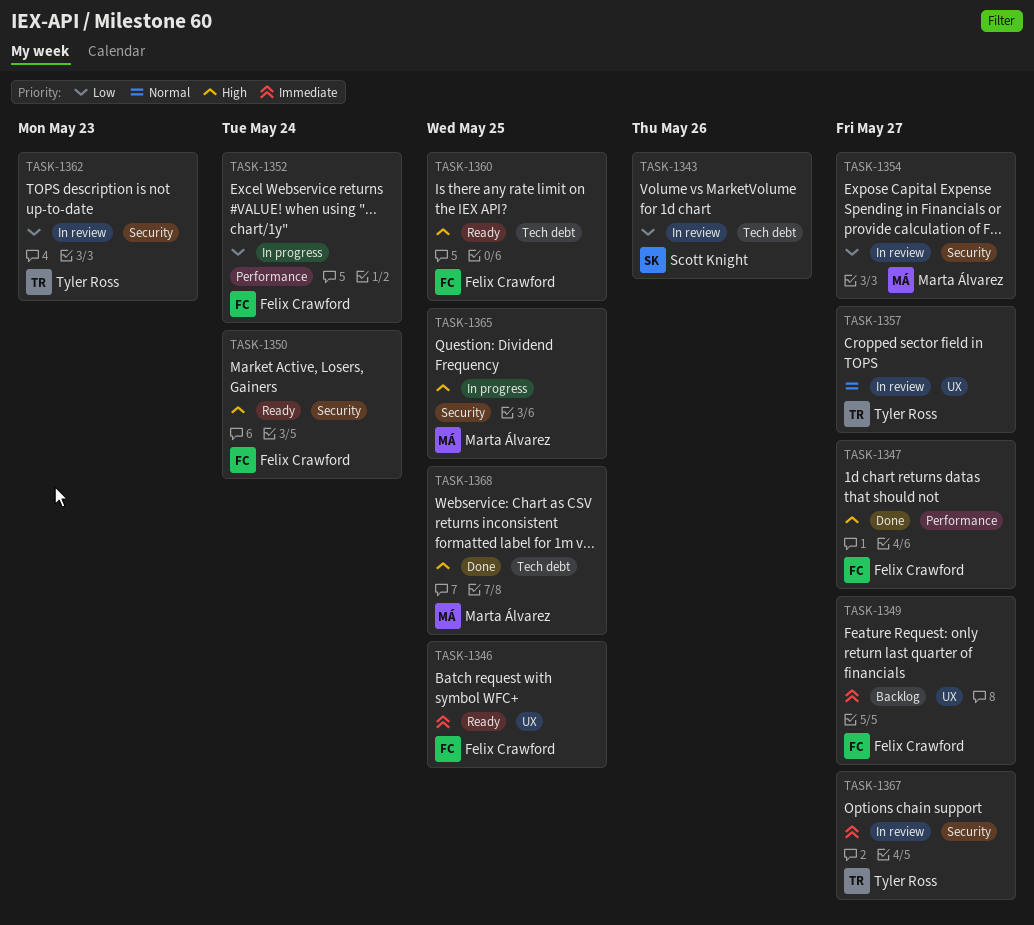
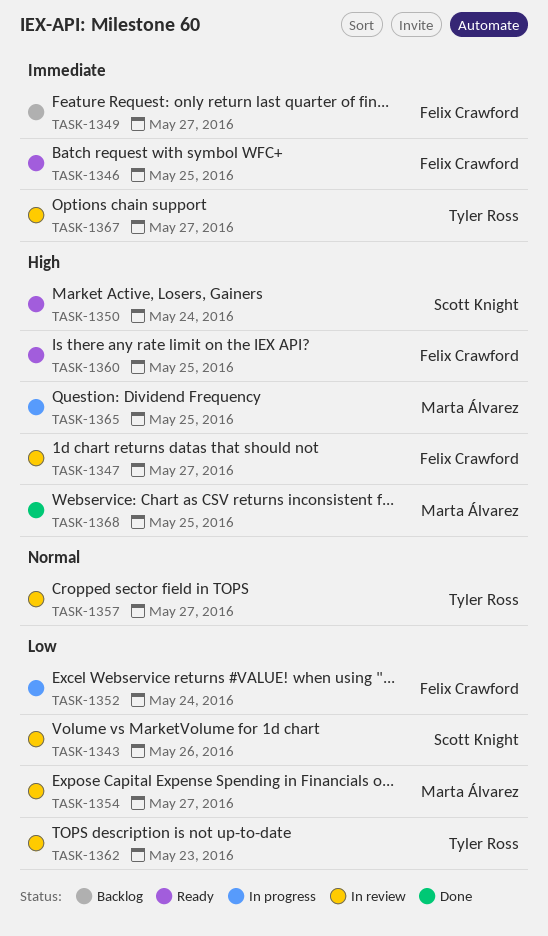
TASK-1347, status: Done -> In review
TASK-1350, owner: Felix Crawford -> Scott Knight

